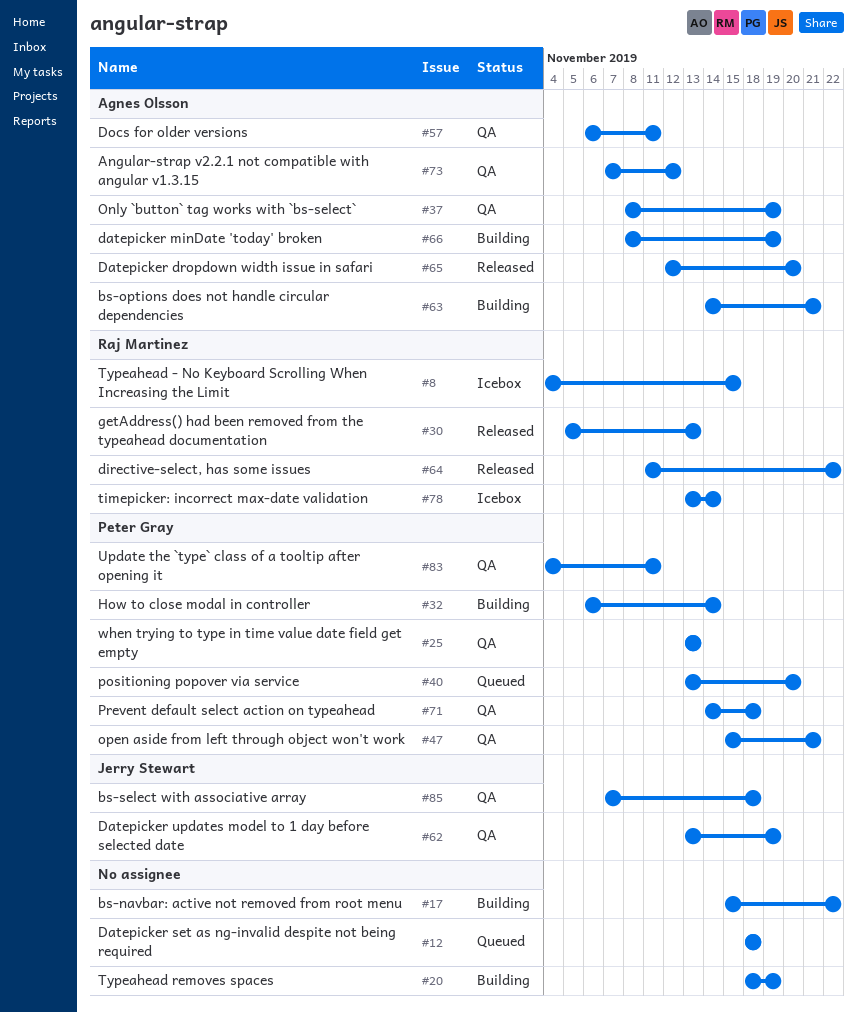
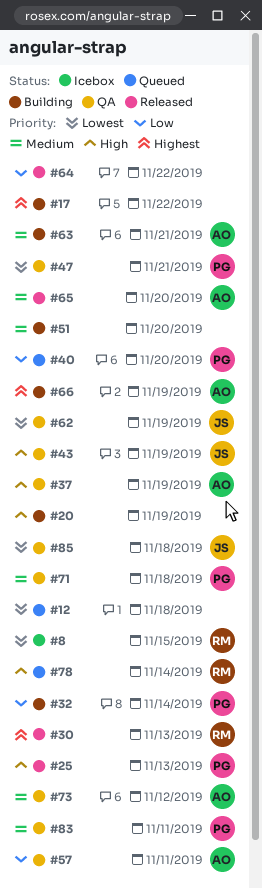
#25, status: QA -> Released
#43: none -> present
#51: none -> present
#64, owner: Raj Martinez -> none
#78, status: Icebox -> Queued

